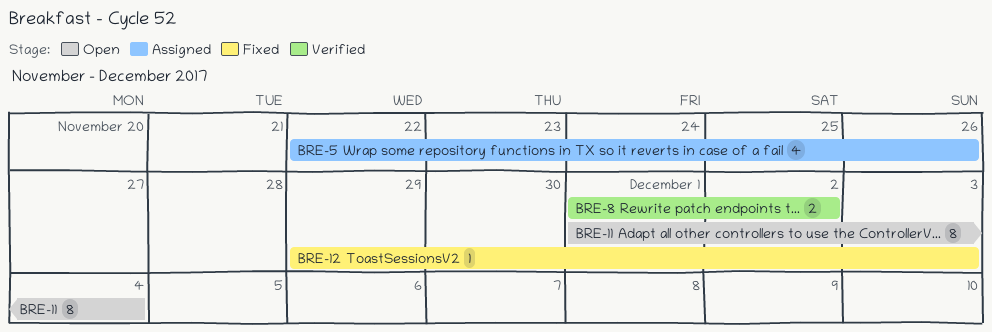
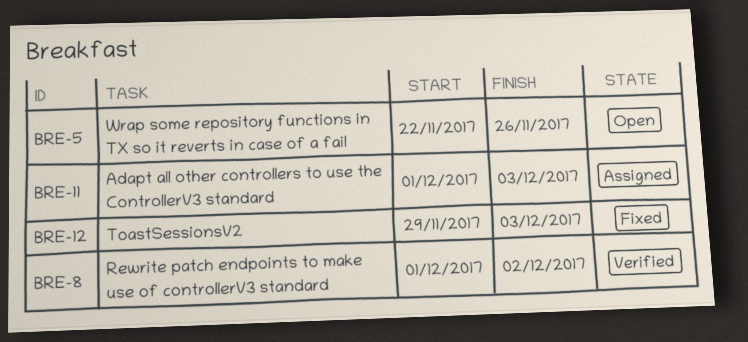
BRE-5, status: Assigned -> Open
BRE-11, status: Open -> Assigned
BRE-11, due: Dec 4 -> Dec 3

